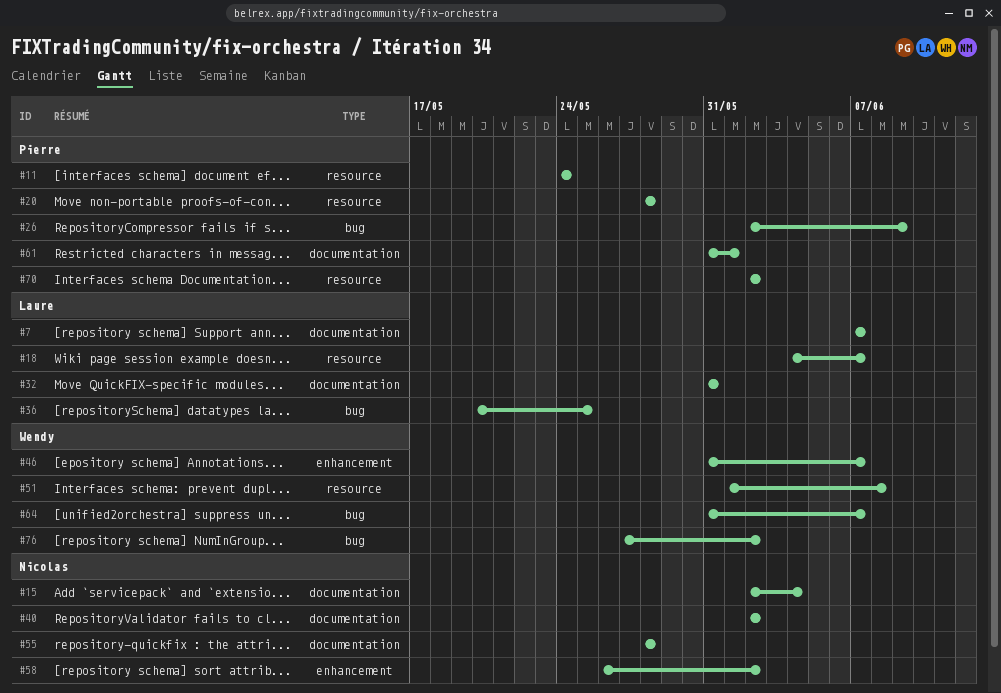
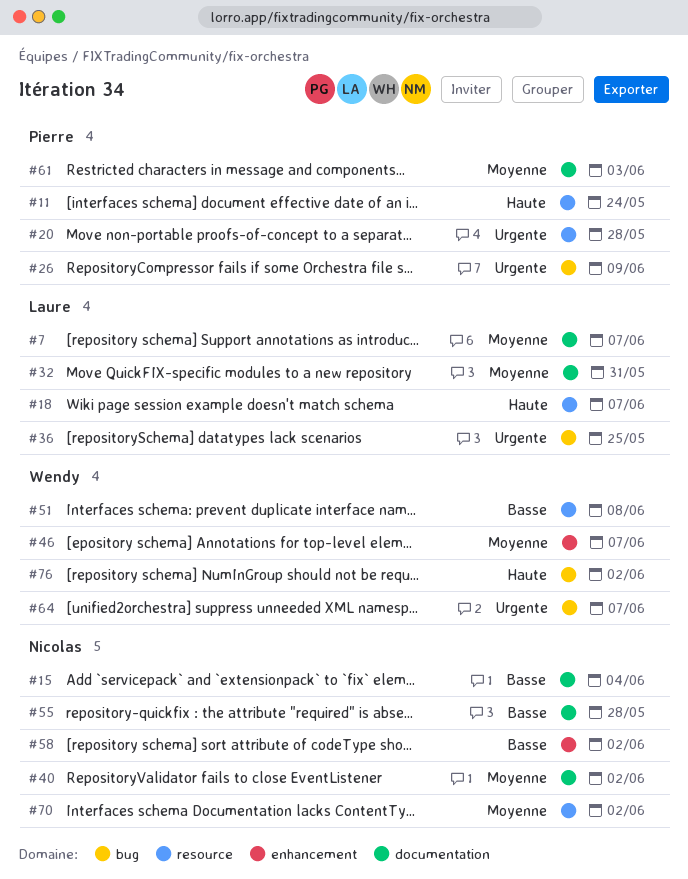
#61, due: Jun 1 -> Jun 3
#70, owner: Pierre -> Nicolas

